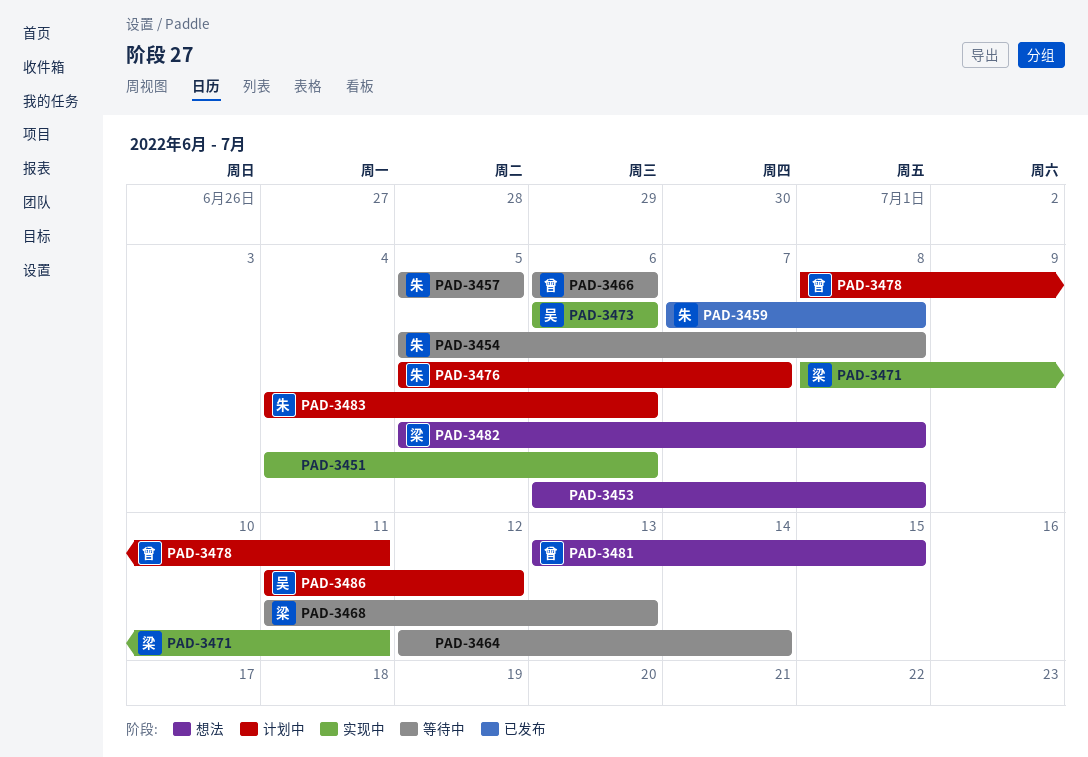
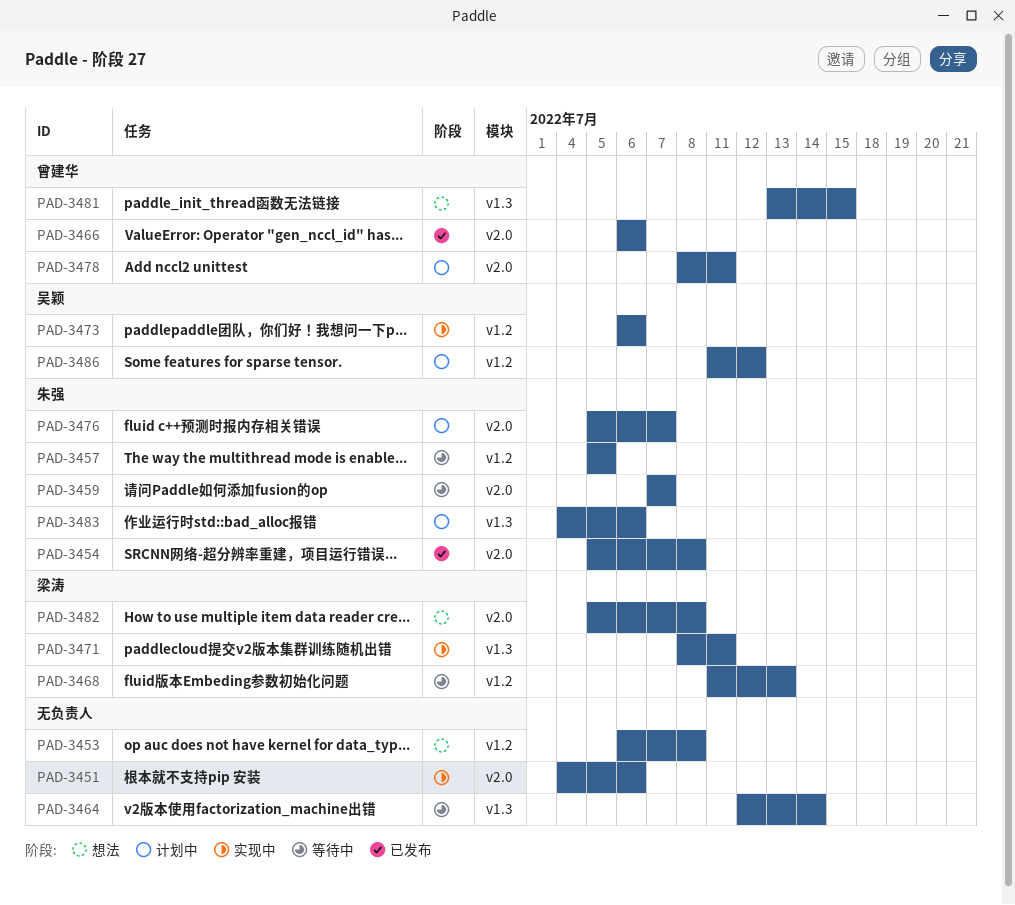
PAD-3454, status: 等待中 -> 已发布
PAD-3459, status: 已发布 -> 等待中
PAD-3459, due: Jul 8 -> Jul 7
PAD-3466, status: 等待中 -> 已发布

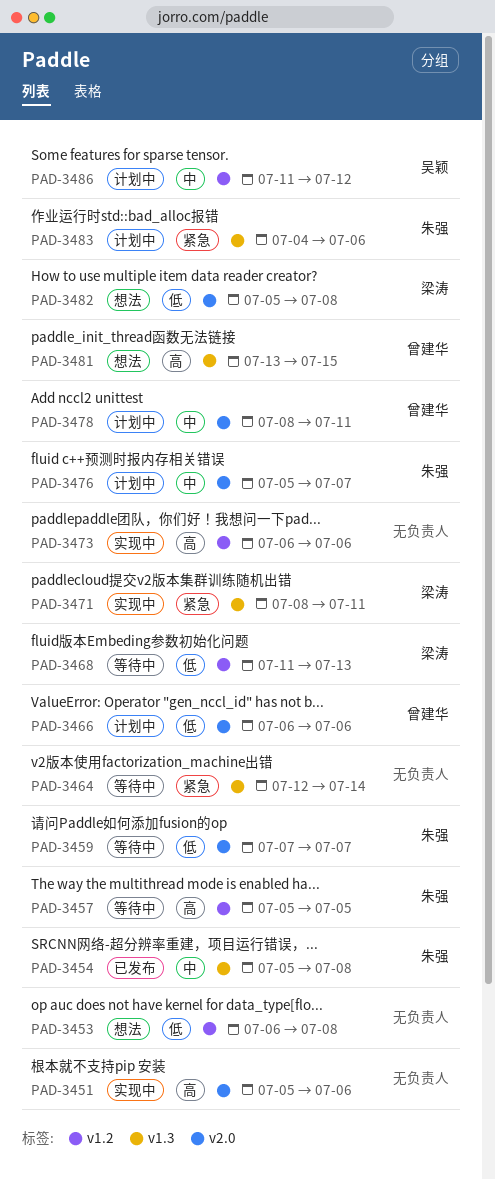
PAD-3451, start: Jul 4 -> Jul 5
PAD-3454, label: v2.0 -> v1.3
PAD-3466, status: 已发布 -> 计划中
PAD-3473, owner: 吴颖 -> none

